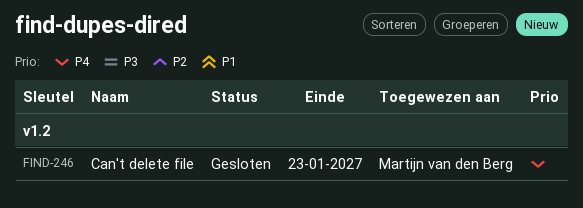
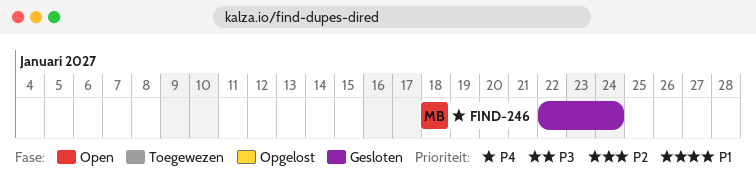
FIND-246, due: Jan 23 -> Jan 24

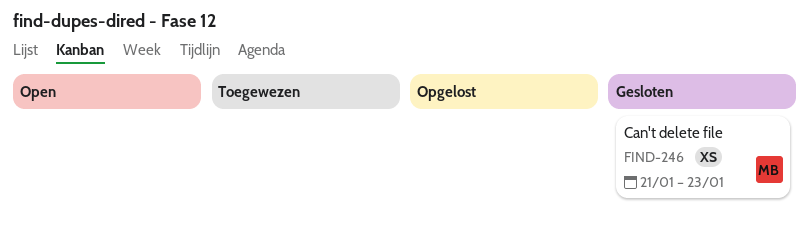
FIND-246, start: Jan 22 -> Jan 21
FIND-246, due: Jan 24 -> Jan 23

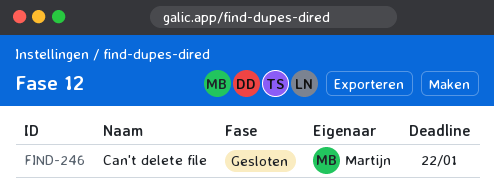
FIND-246, due: Jan 23 -> Jan 22

